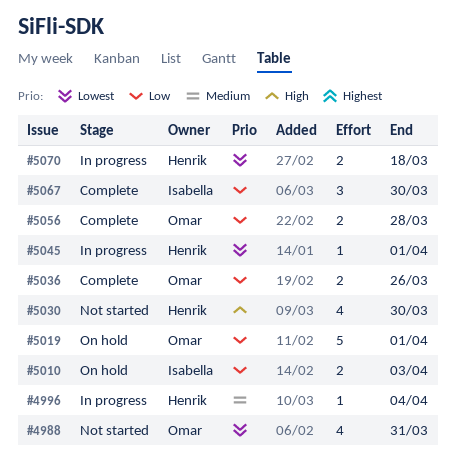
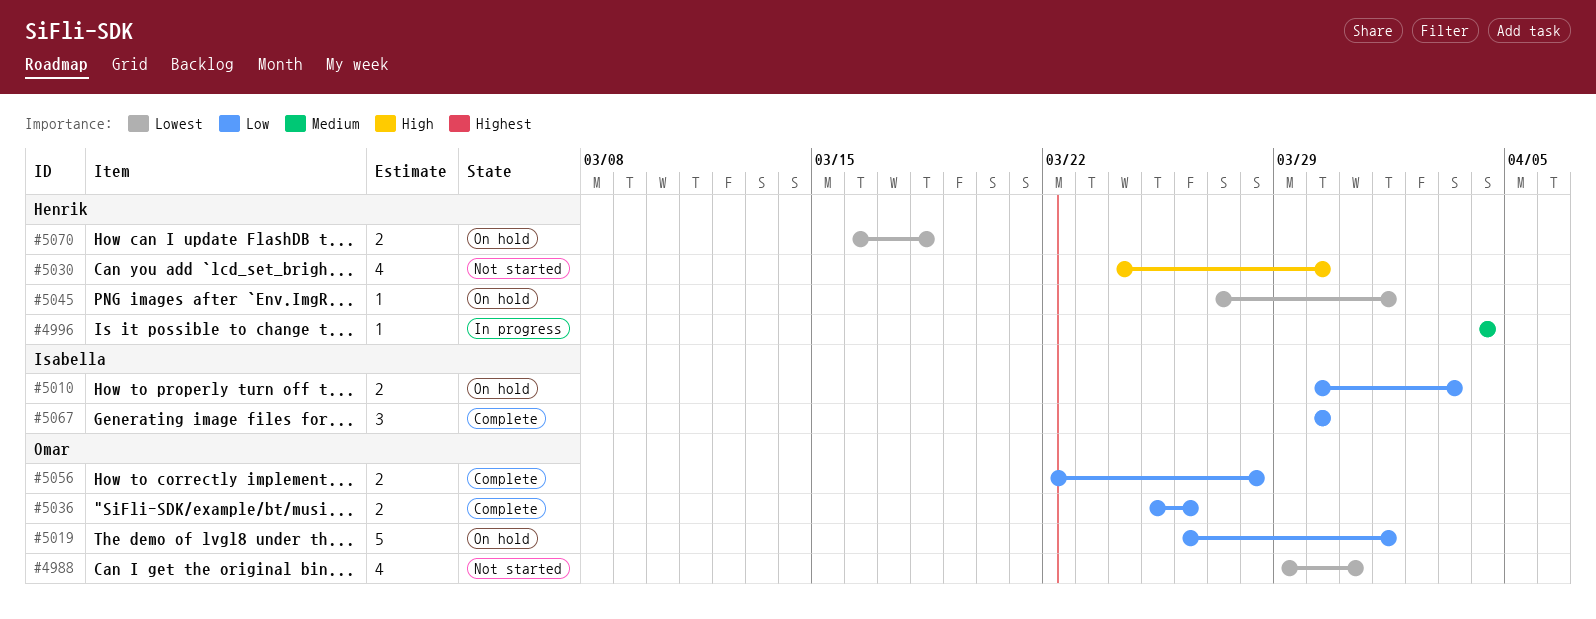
#5045, status: In progress -> On hold
#5070, status: In progress -> On hold

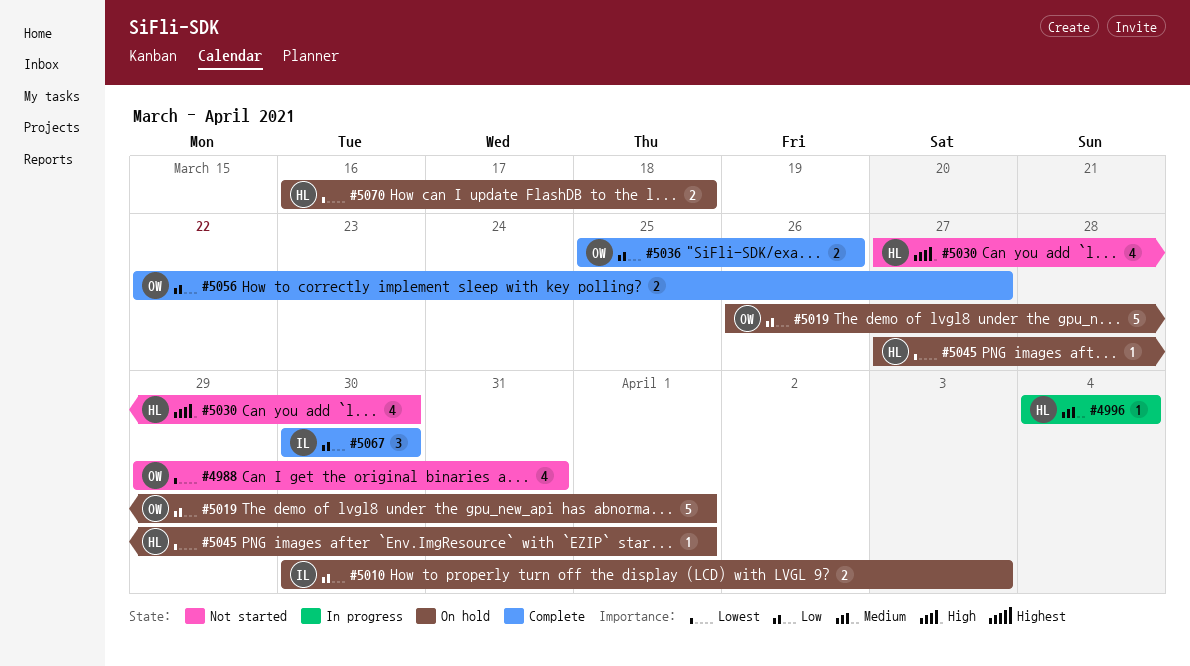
#5030, start: Mar 24 -> Mar 27
#5056, due: Mar 28 -> Mar 27

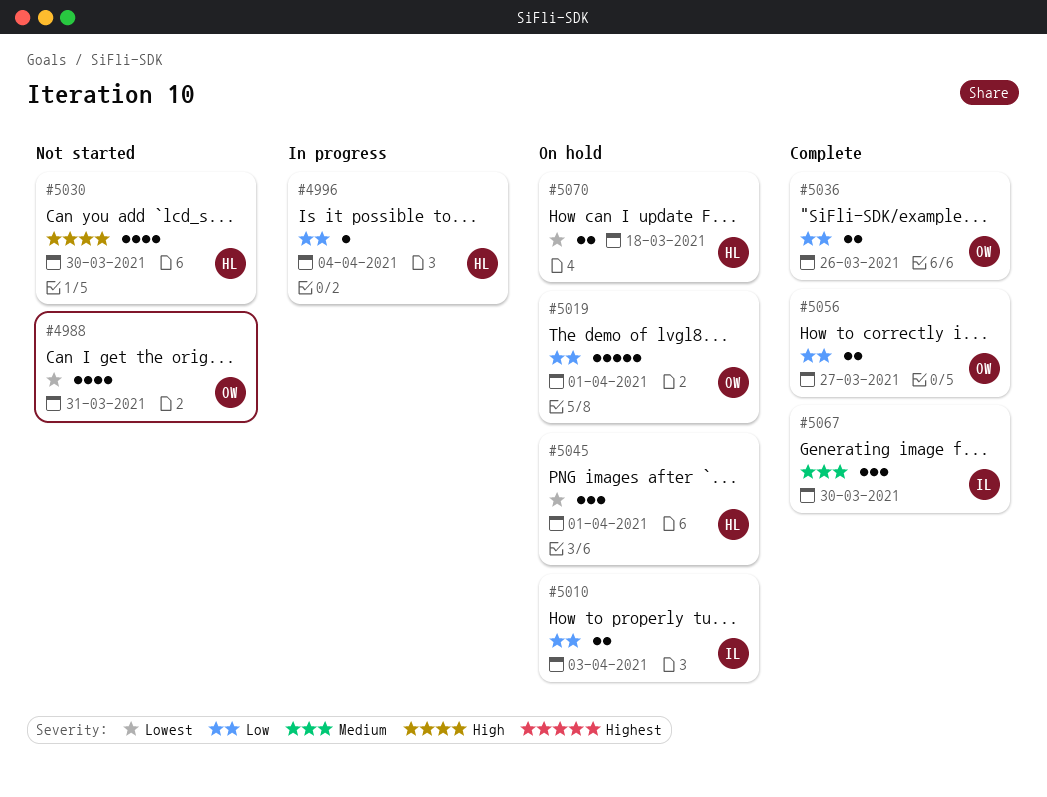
#4996, priority: Medium -> Low
#5045, estimate: 1 -> 3
#5067, priority: Low -> Medium

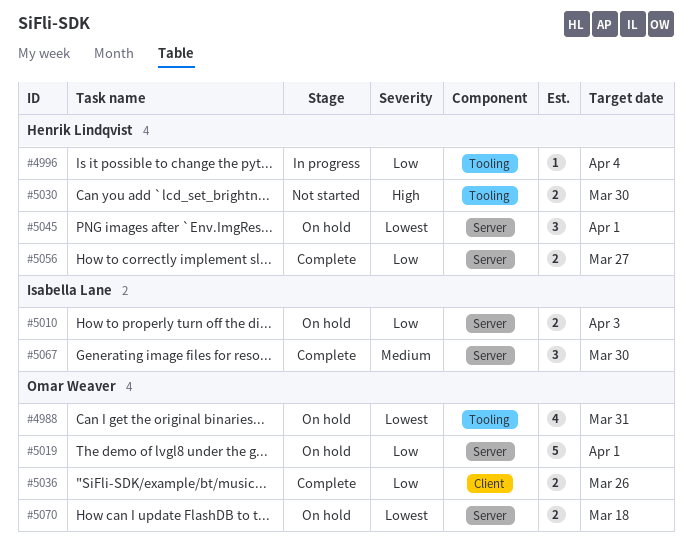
#4988, status: Not started -> On hold
#5030, estimate: 4 -> 2
#5056, owner: Omar Weaver -> Henrik Lindqvist
#5070, owner: Henrik Lindqvist -> Omar Weaver

